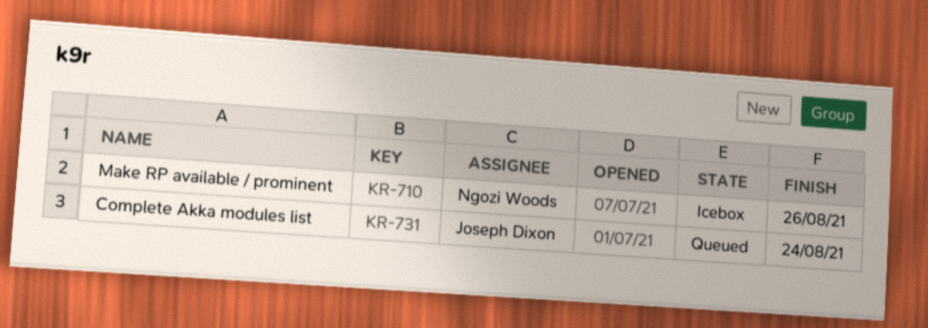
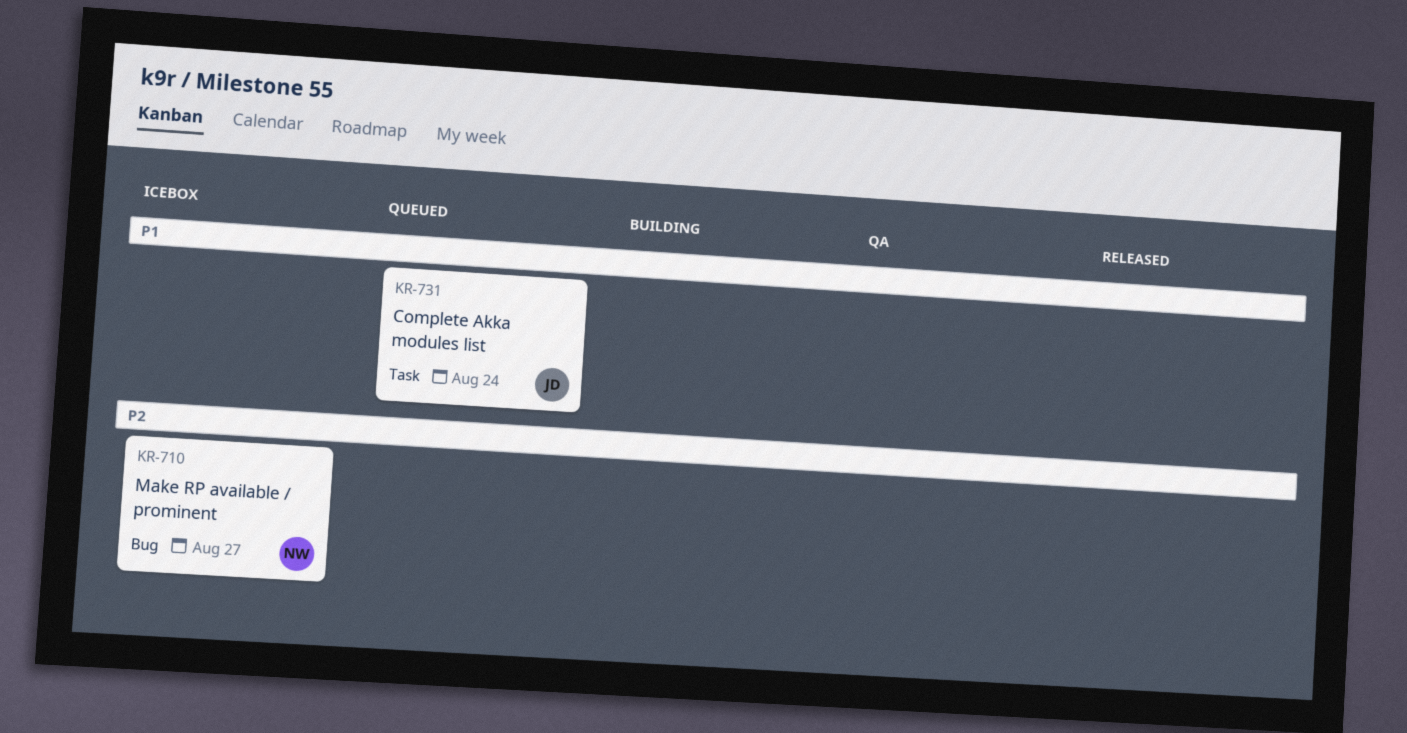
KR-710, due: Aug 26 -> Aug 27

